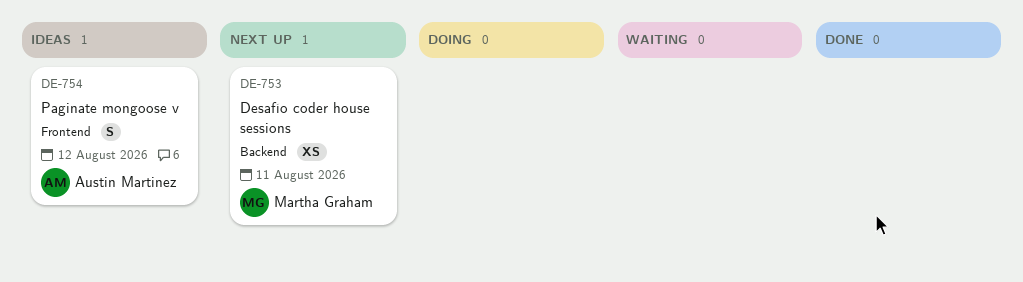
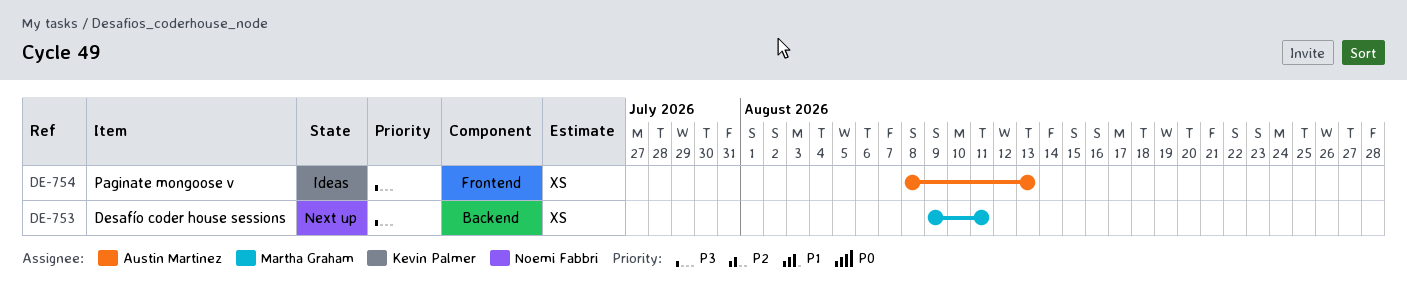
DE-754, estimate: S -> XS
DE-754, due: Aug 12 -> Aug 13

